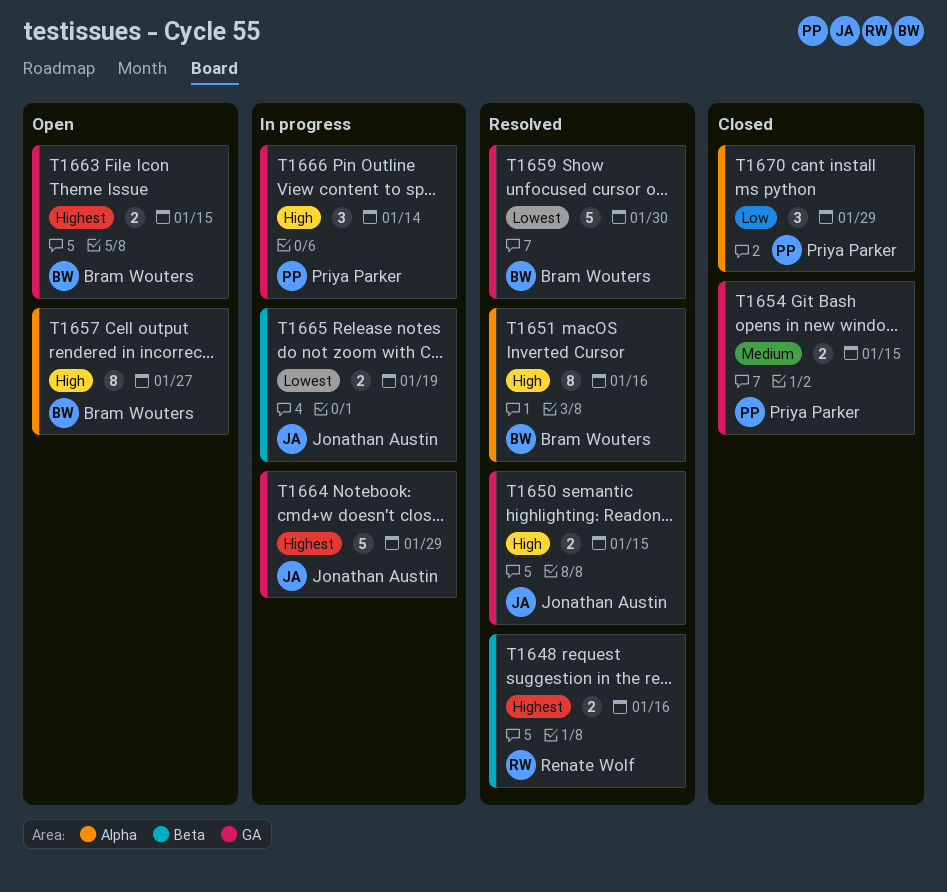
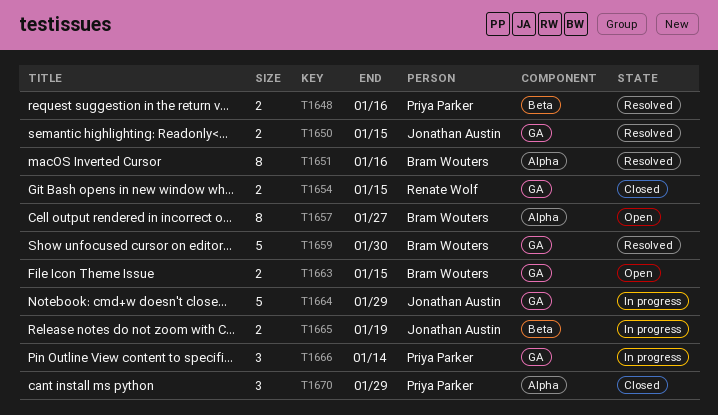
T1648, owner: Renate Wolf -> Priya Parker
T1654, owner: Priya Parker -> Renate Wolf

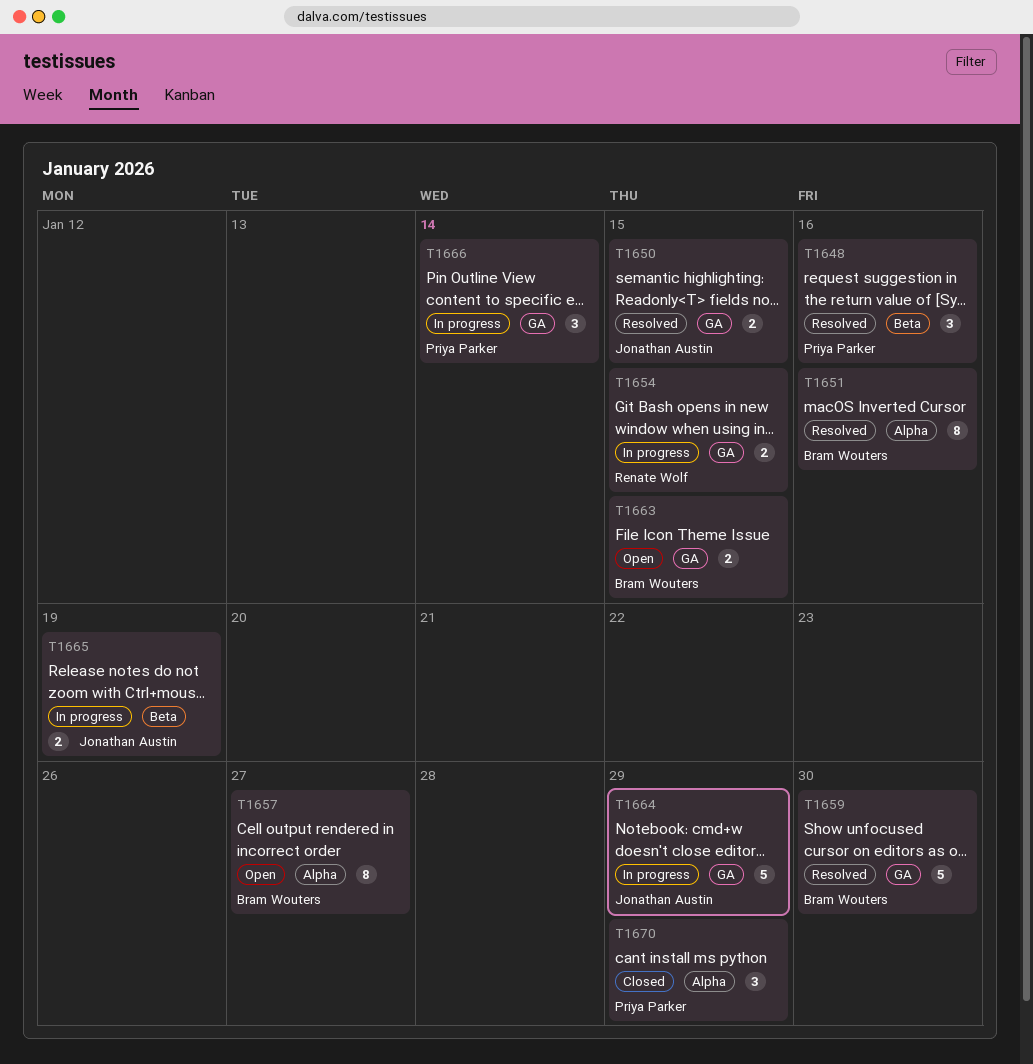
T1648, estimate: 2 -> 3
T1654, status: Closed -> In progress

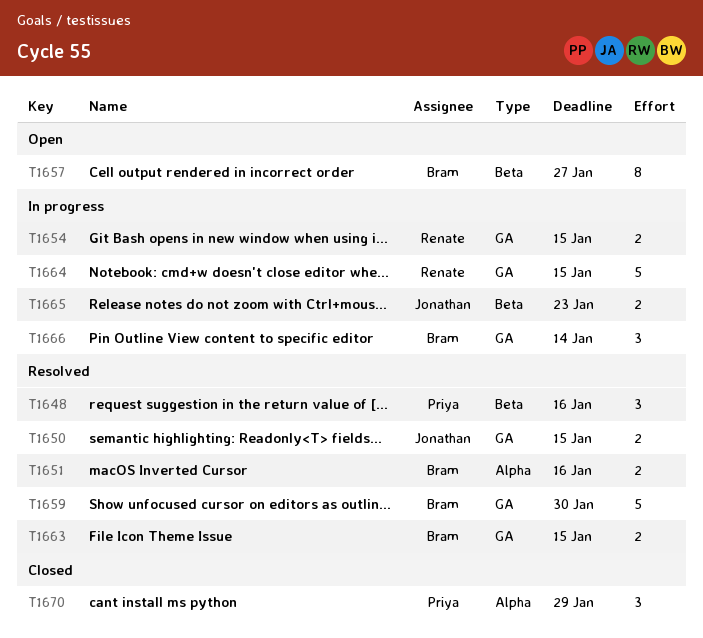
T1651, estimate: 8 -> 2
T1657, label: Alpha -> Beta
T1663, status: Open -> Resolved
T1664, owner: Jonathan Austin -> Renate Wolf
T1664, due: Jan 29 -> Jan 15
T1665, due: Jan 19 -> Jan 23
T1666, owner: Priya Parker -> Bram Wouters

